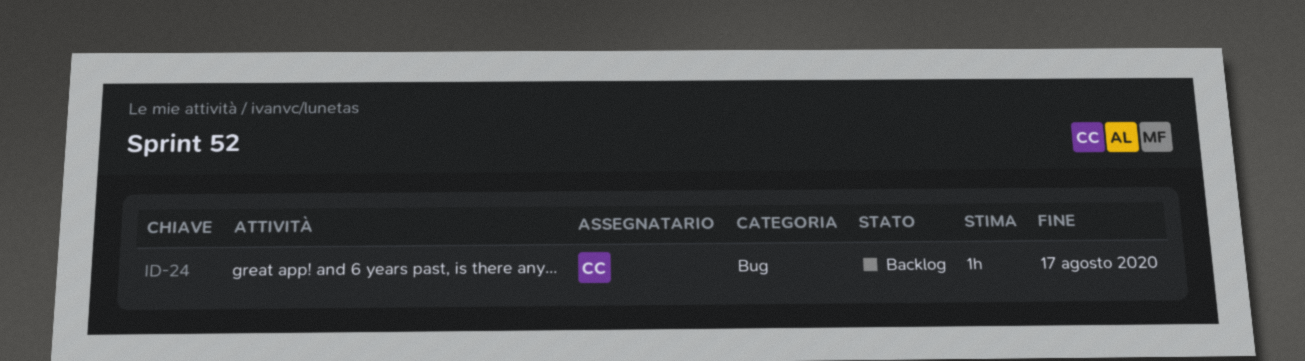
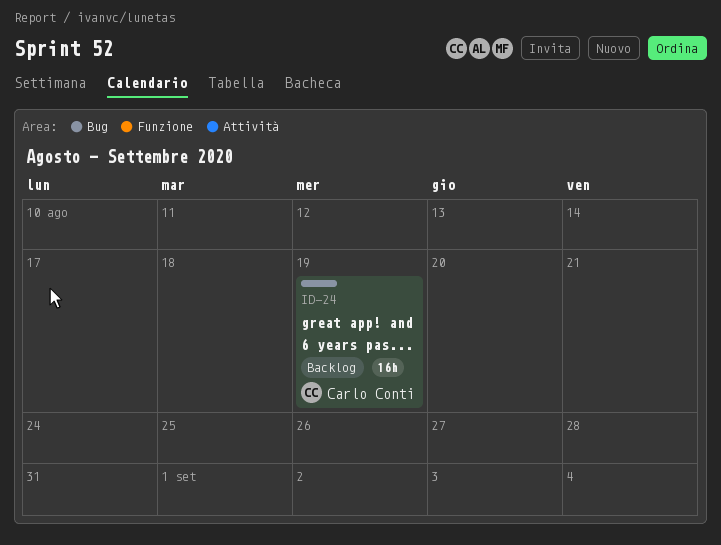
ID-24, estimate: 1h -> 16h
ID-24, due: Aug 17 -> Aug 19

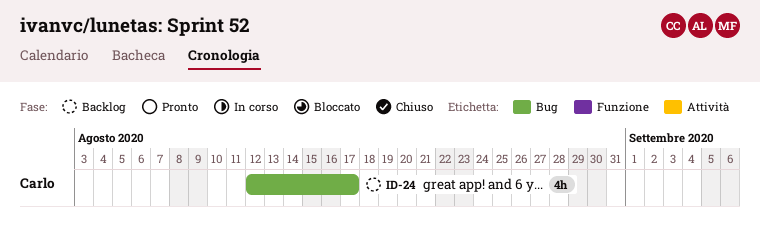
ID-24, estimate: 16h -> 4h
ID-24, due: Aug 19 -> Aug 17

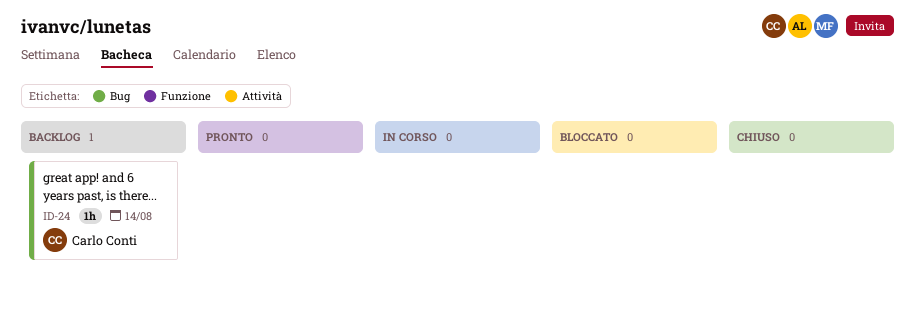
ID-24, estimate: 4h -> 1h
ID-24, due: Aug 17 -> Aug 14

